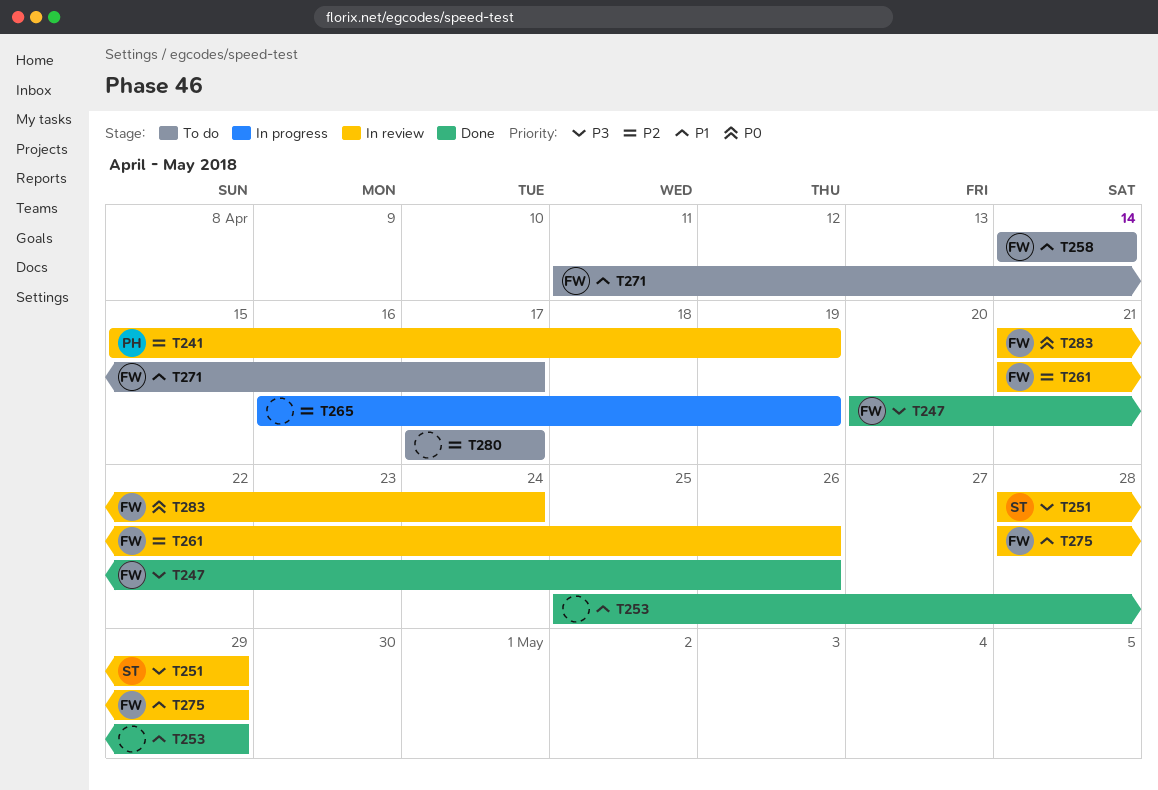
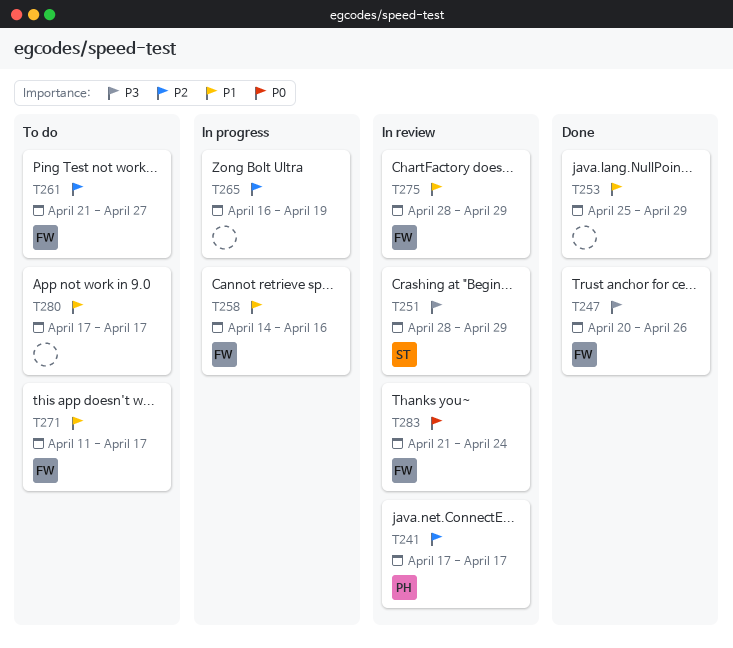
T241, start: Apr 15 -> Apr 17
T241, due: Apr 19 -> Apr 17
T258, status: To do -> In progress
T258, due: Apr 14 -> Apr 16
T261, status: In review -> To do
T261, due: Apr 26 -> Apr 27
T280, priority: P2 -> P1

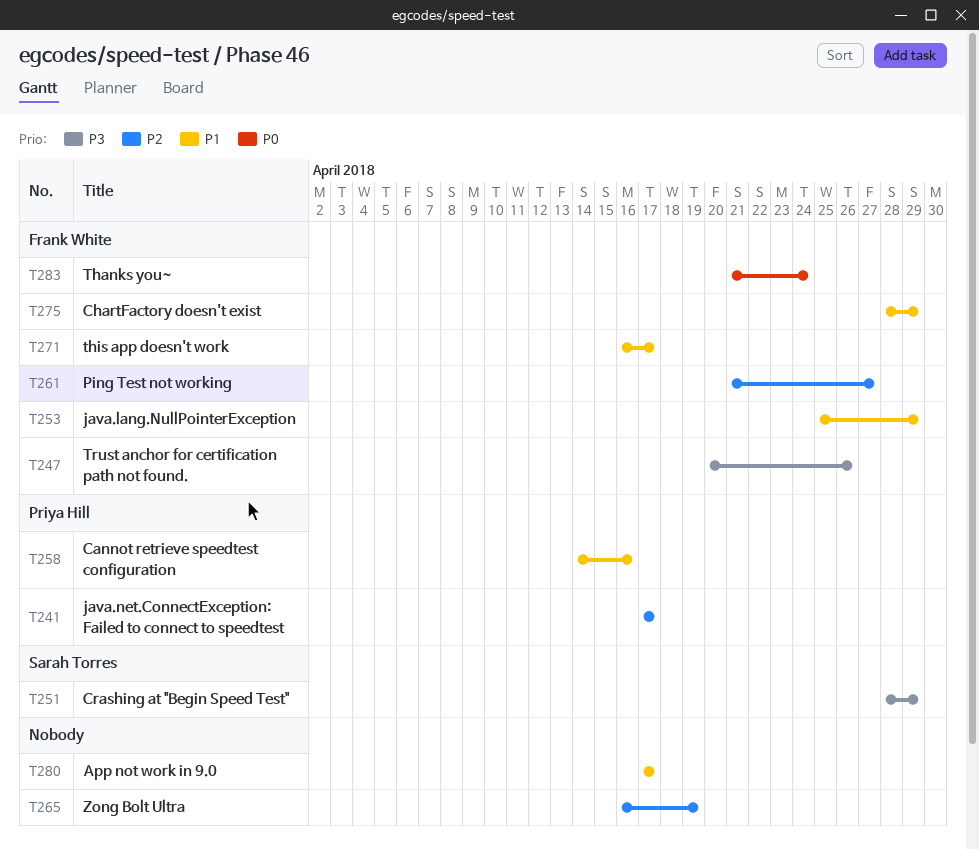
T253, owner: none -> Frank White
T258, owner: Frank White -> Priya Hill
T271, start: Apr 11 -> Apr 16

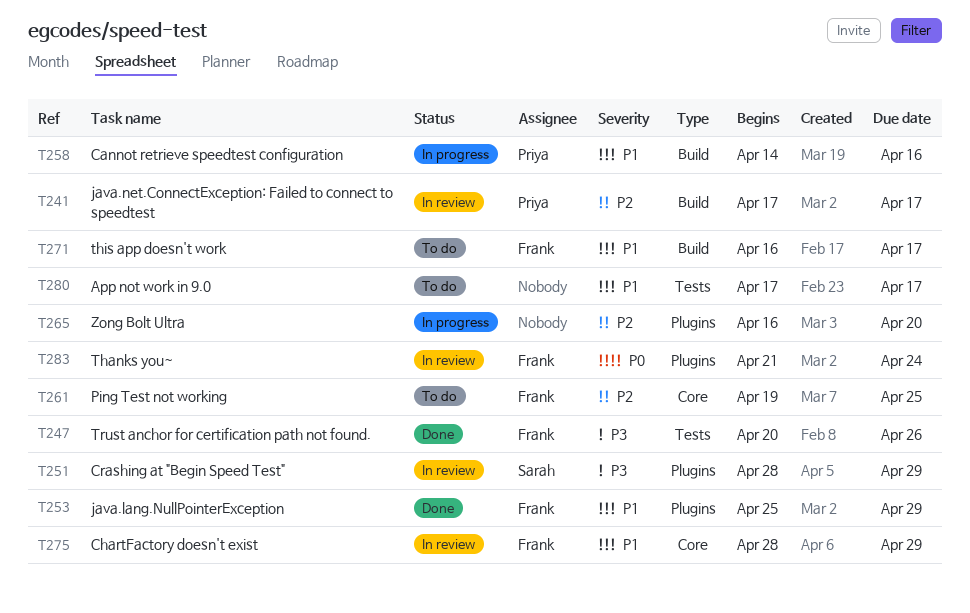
T261, start: Apr 21 -> Apr 19
T261, due: Apr 27 -> Apr 25
T265, due: Apr 19 -> Apr 20

